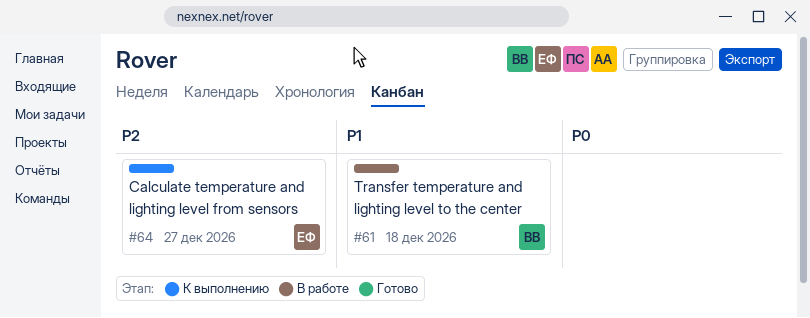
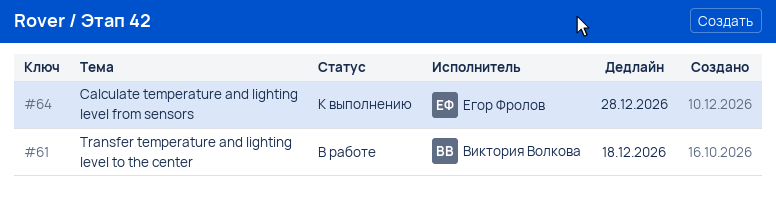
#64, due: Dec 27 -> Dec 28

